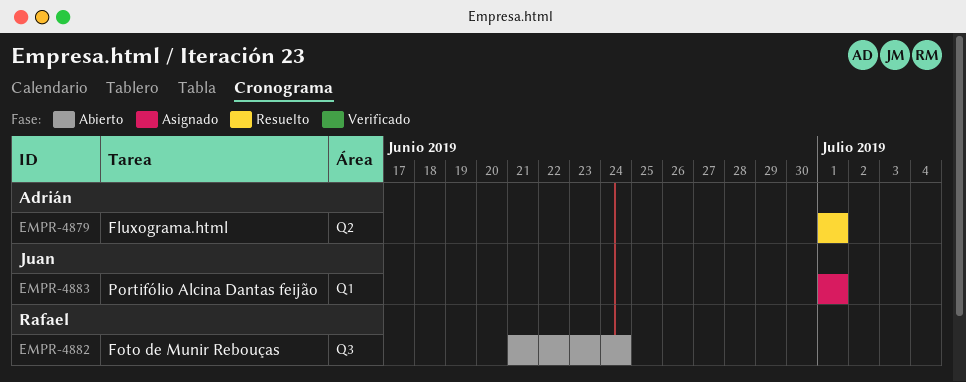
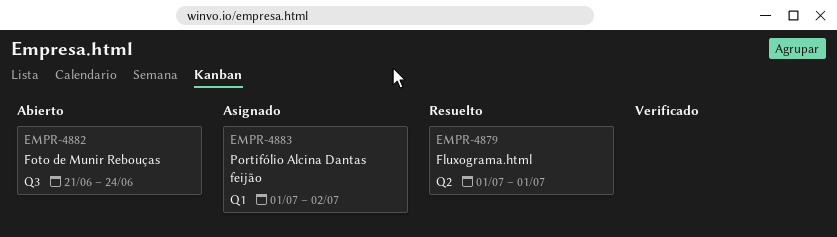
EMPR-4883, due: Jul 1 -> Jul 2

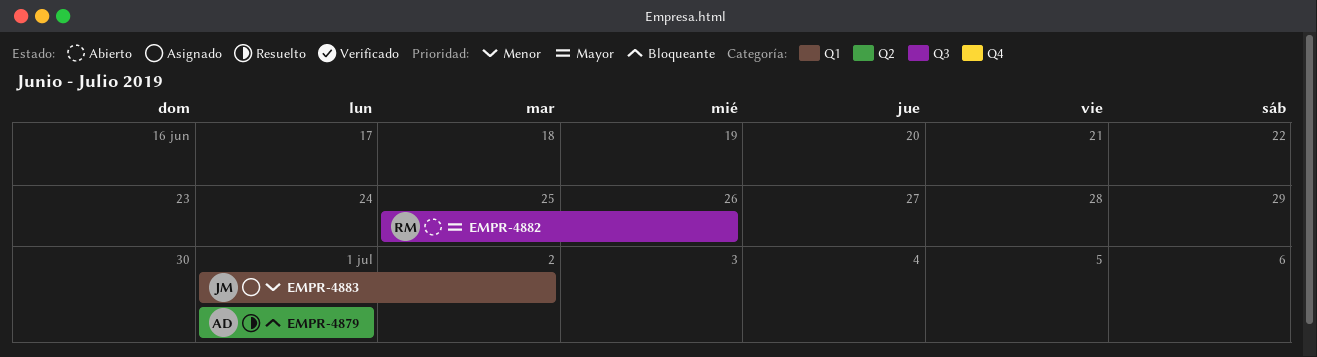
EMPR-4882, start: Jun 21 -> Jun 25
EMPR-4882, due: Jun 24 -> Jun 26

